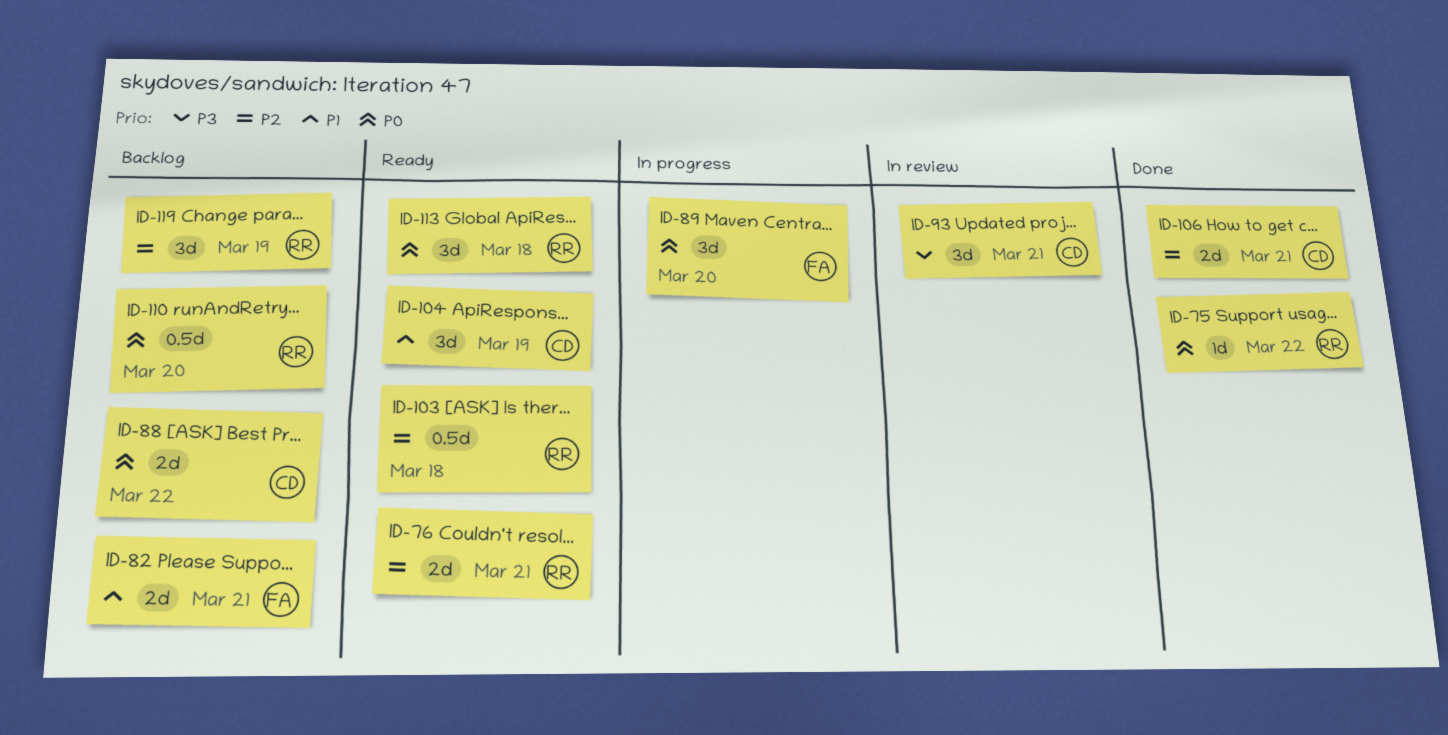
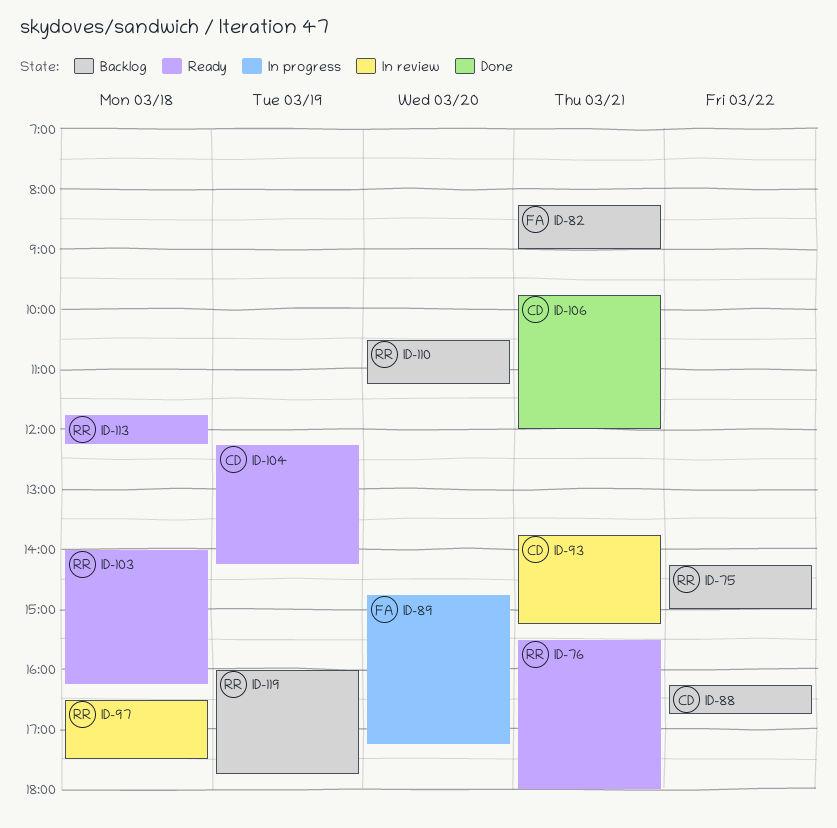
ID-75, status: Done -> Backlog
ID-97: none -> present

